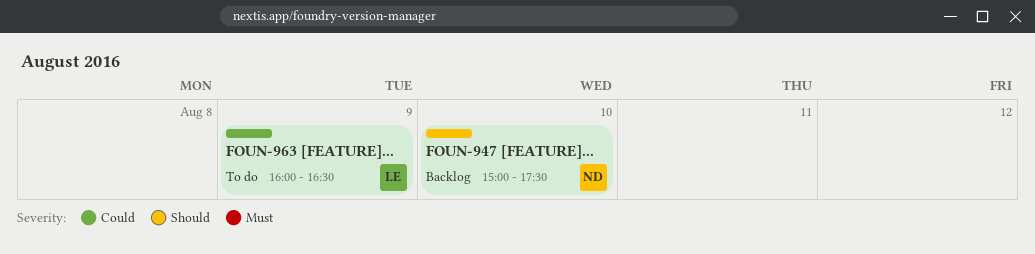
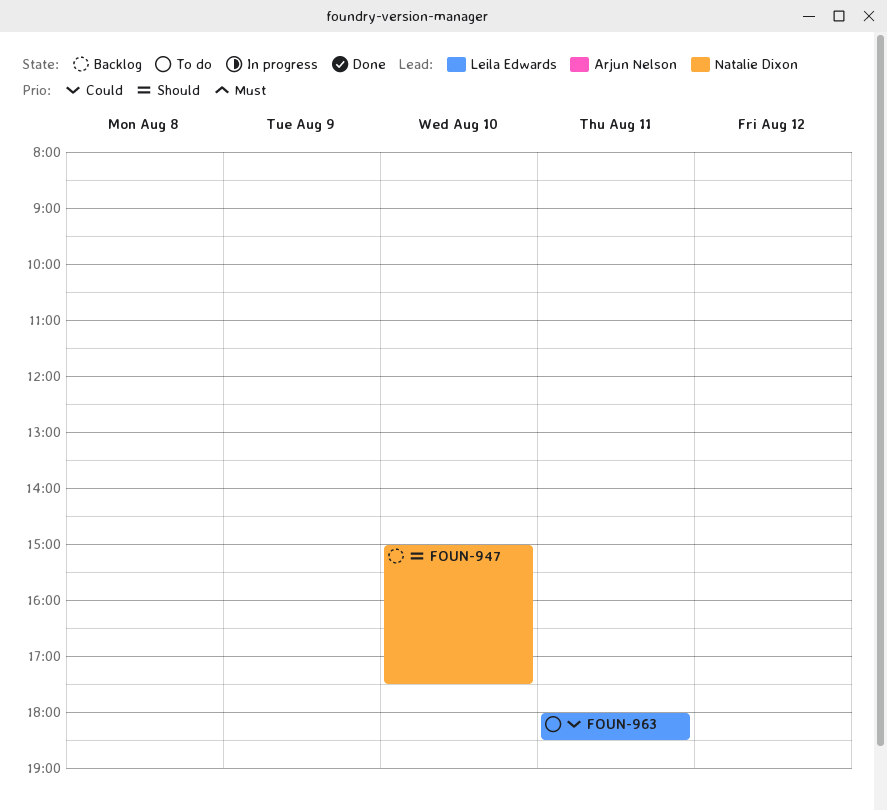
FOUN-963, day: Aug 9 -> Aug 11
FOUN-963, begins: 16:00 -> 18:00
FOUN-963, ends: 16:30 -> 18:30

